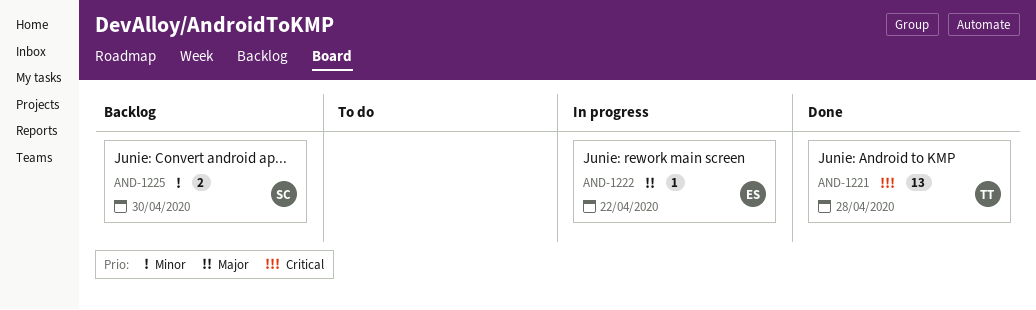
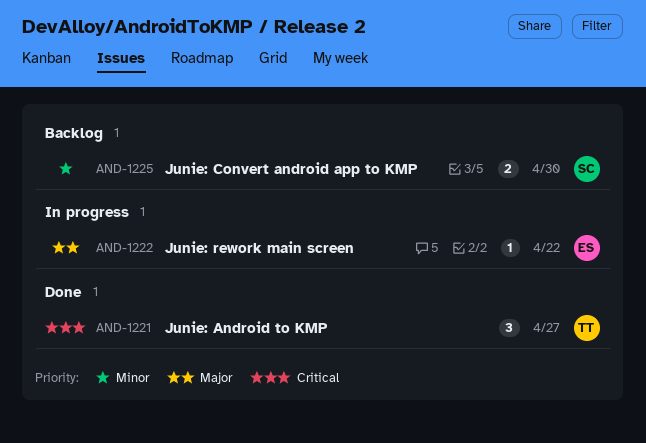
AND-1221, estimate: 13 -> 3
AND-1221, due: Apr 28 -> Apr 27

